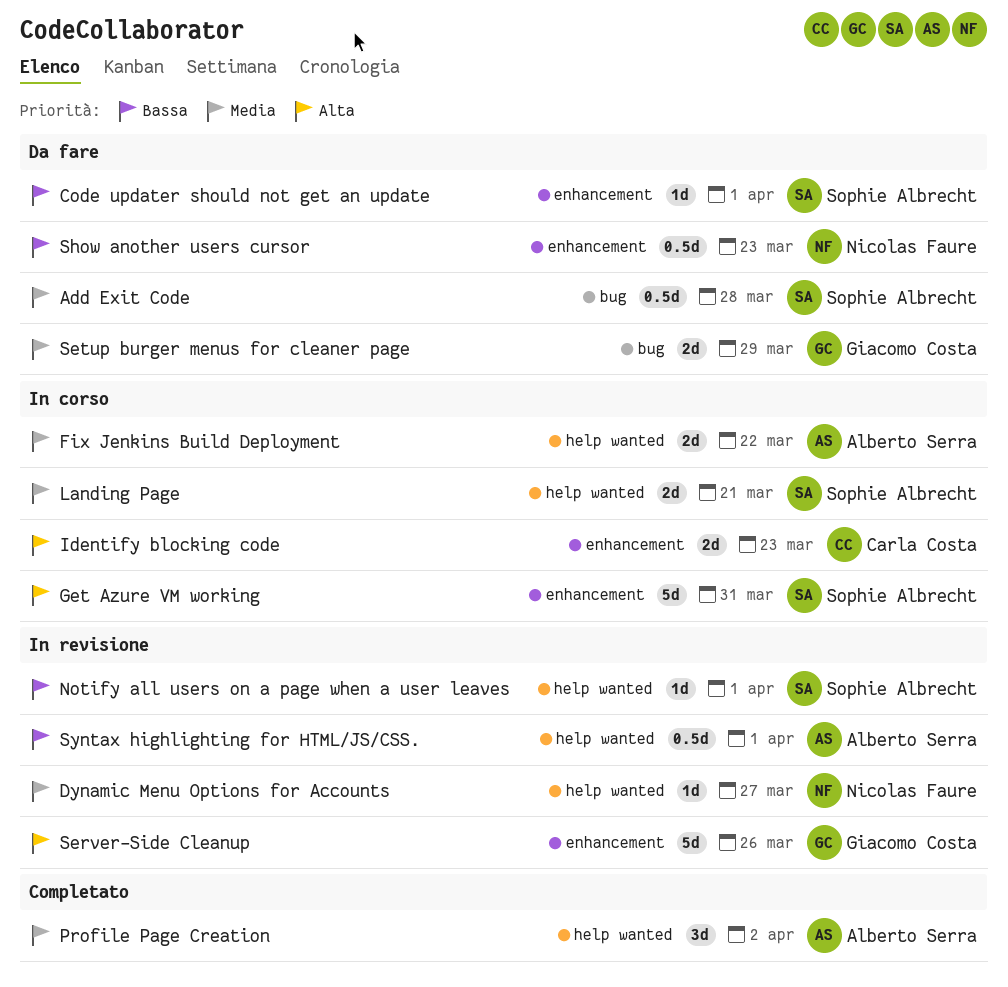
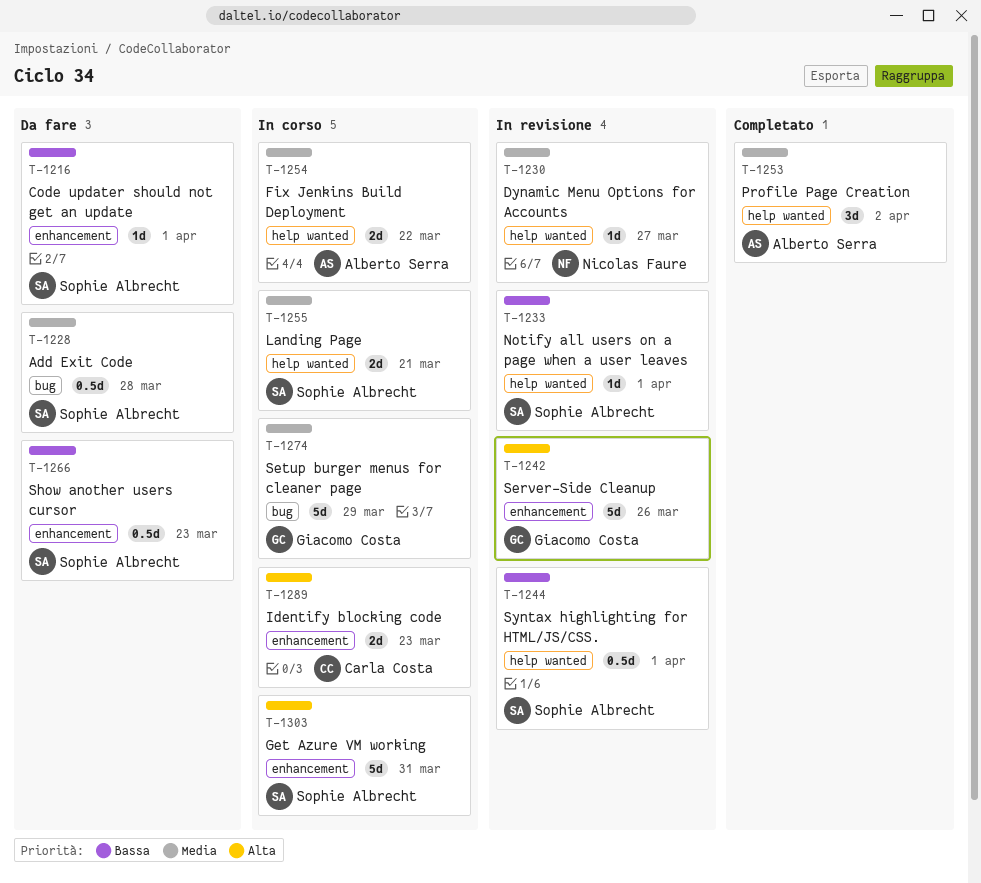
Setup burger menus for cleaner page, status: Da fare -> In corso
Setup burger menus for cleaner page, estimate: 2d -> 5d
Show another users cursor, owner: Nicolas Faure -> Sophie Albrecht
Syntax highlighting for HTML/JS/CSS., owner: Alberto Serra -> Sophie Albrecht

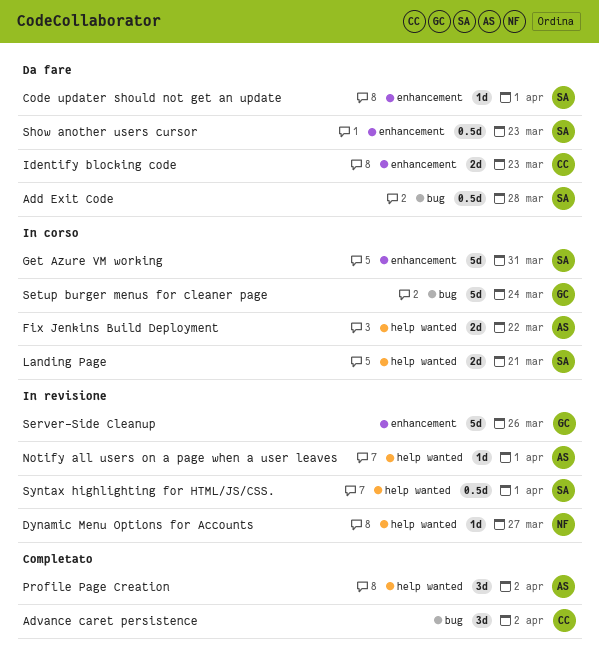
Advance caret persistence: none -> present
Identify blocking code, status: In corso -> Da fare
Notify all users on a page when a user leaves, owner: Sophie Albrecht -> Alberto Serra
Setup burger menus for cleaner page, due: Mar 29 -> Mar 24

